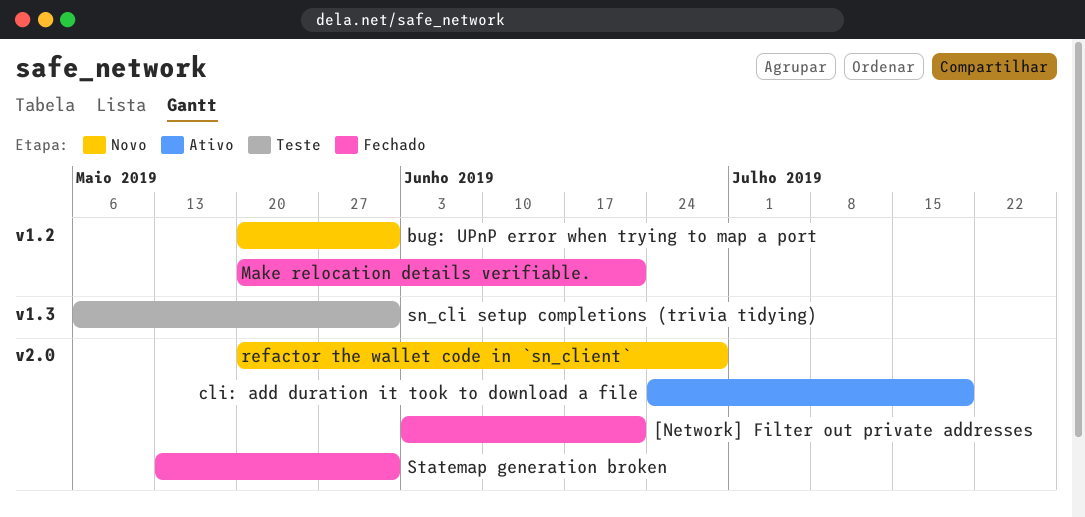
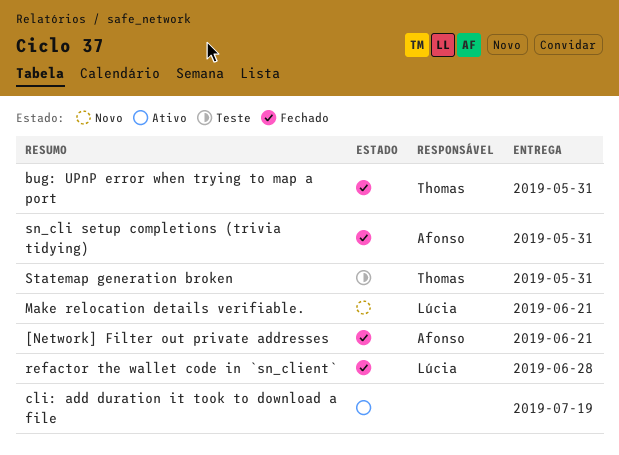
bug: UPnP error when trying to map a port, status: Novo -> Fechado
Make relocation details verifiable., status: Fechado -> Novo
refactor the wallet code in `sn_client`, status: Novo -> Fechado
sn_cli setup completions (trivia tidying), status: Teste -> Fechado
Statemap generation broken, status: Fechado -> Teste

